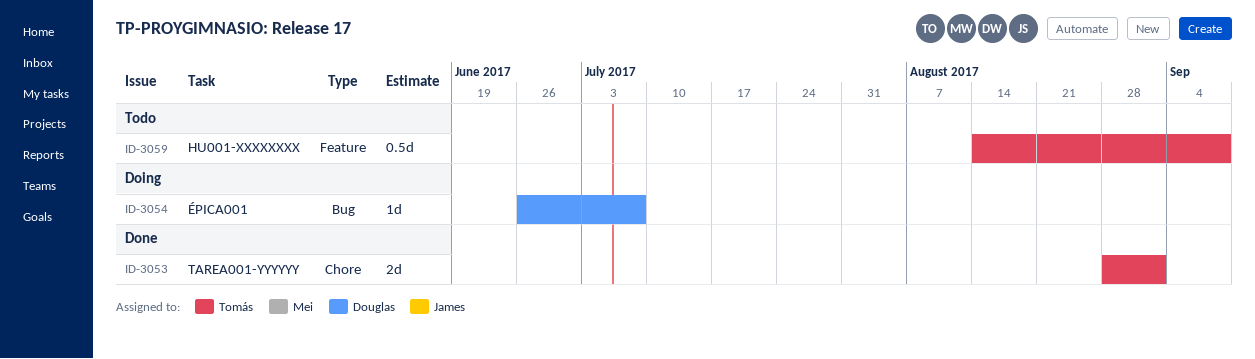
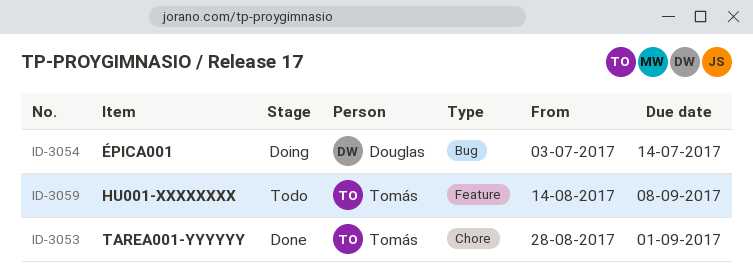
ID-3054, start: Jun 26 -> Jul 3
ID-3054, due: Jul 7 -> Jul 14

